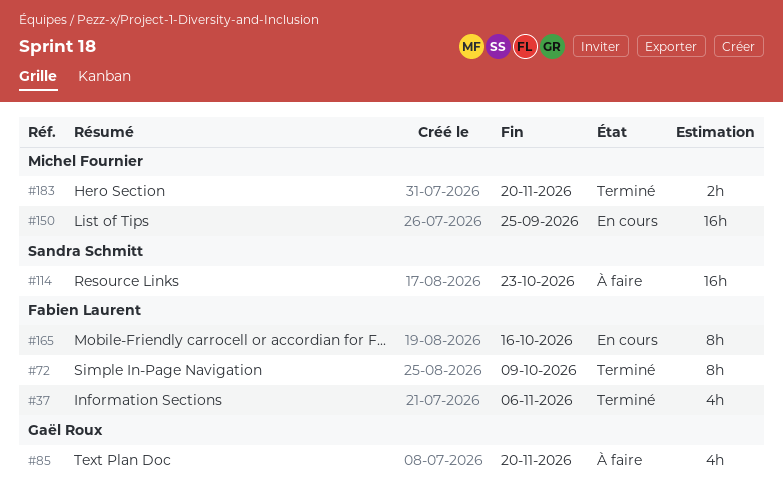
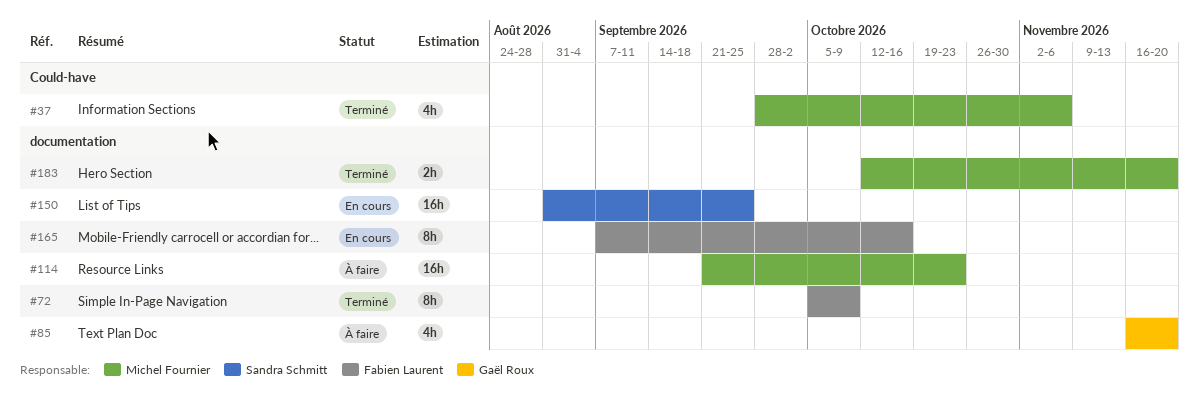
#37, owner: Fabien Laurent -> Michel Fournier
#114, owner: Sandra Schmitt -> Michel Fournier
#150, owner: Michel Fournier -> Sandra Schmitt

